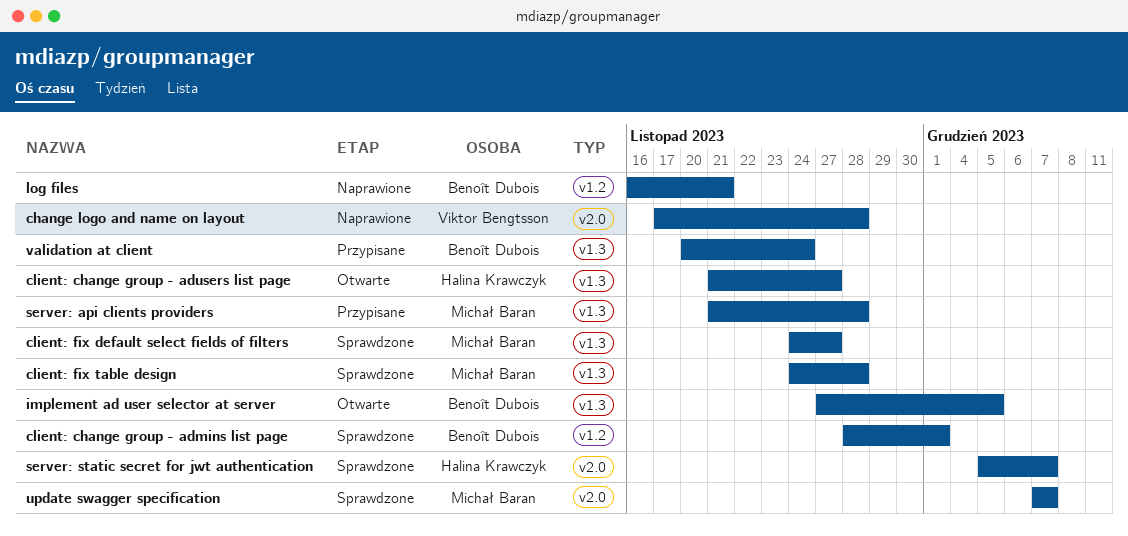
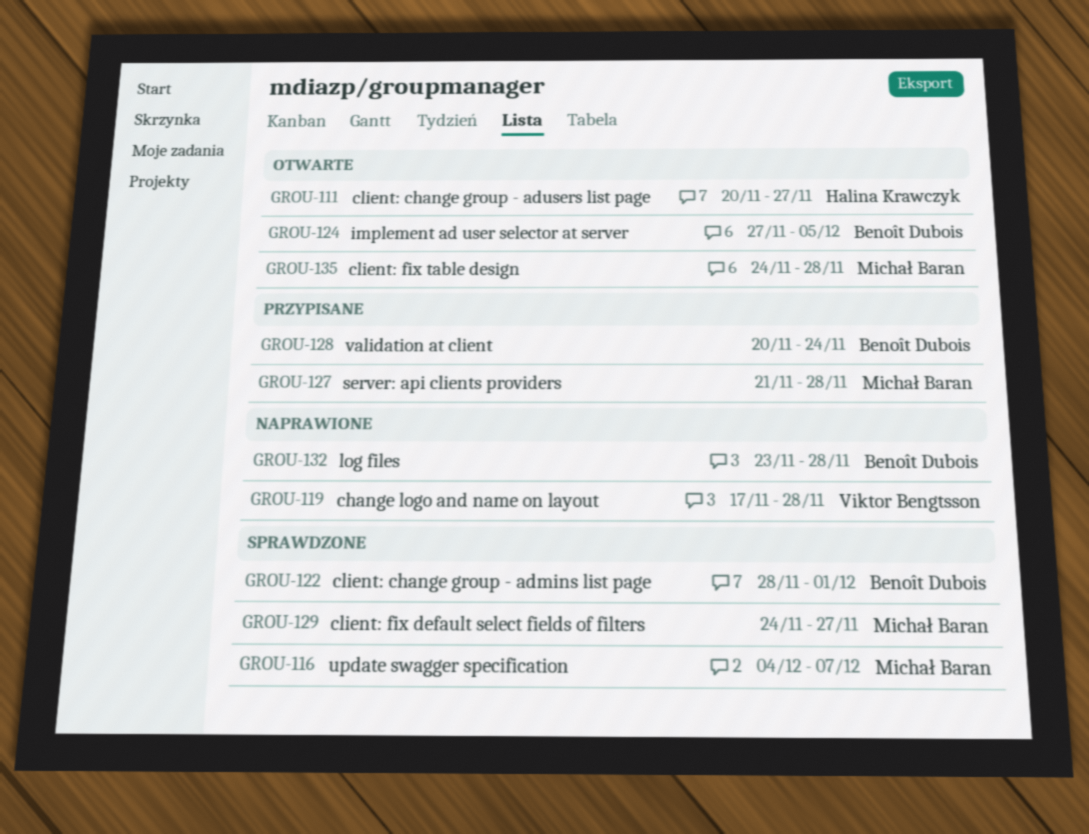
client: change group - adusers list page, start: Nov 21 -> Nov 20
client: fix table design, status: Sprawdzone -> Otwarte
log files, start: Nov 16 -> Nov 23
log files, due: Nov 21 -> Nov 28
server: static secret for jwt authentication: present -> none
update swagger specification, start: Dec 7 -> Dec 4

